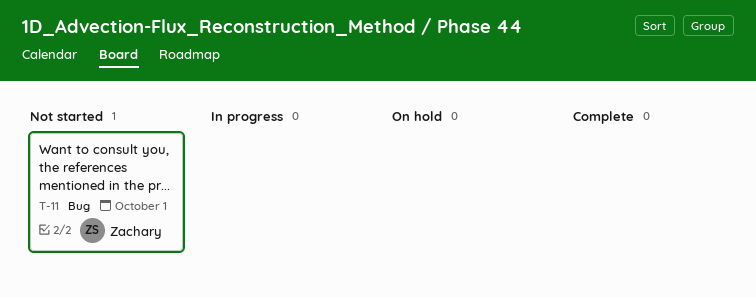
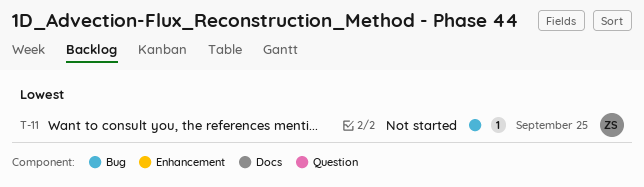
T-11, due: Oct 1 -> Sep 25

